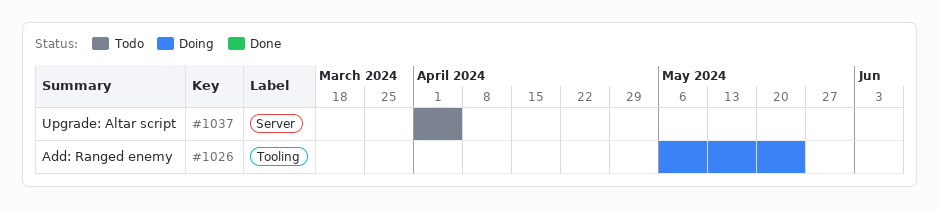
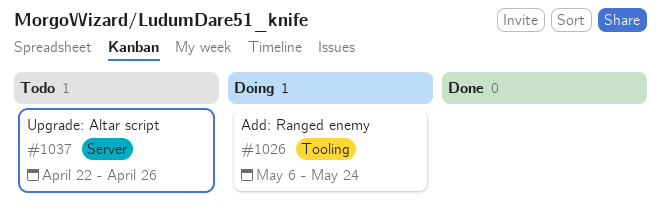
#1037, start: Apr 1 -> Apr 22
#1037, due: Apr 5 -> Apr 26

